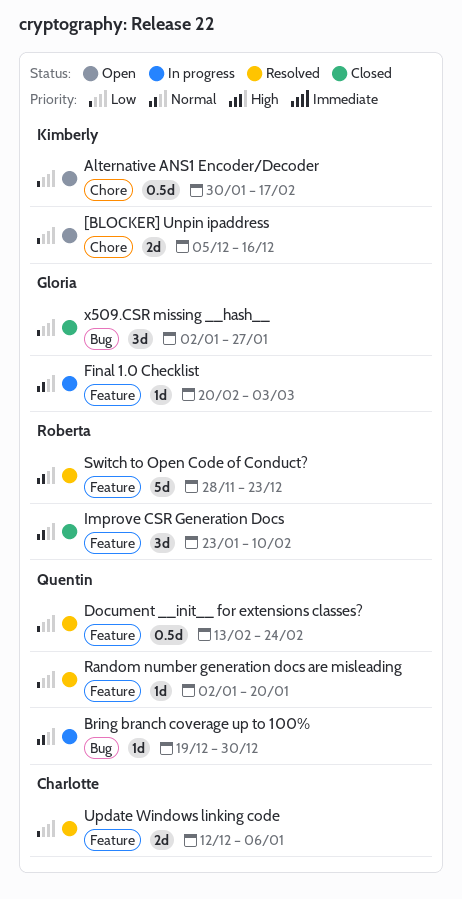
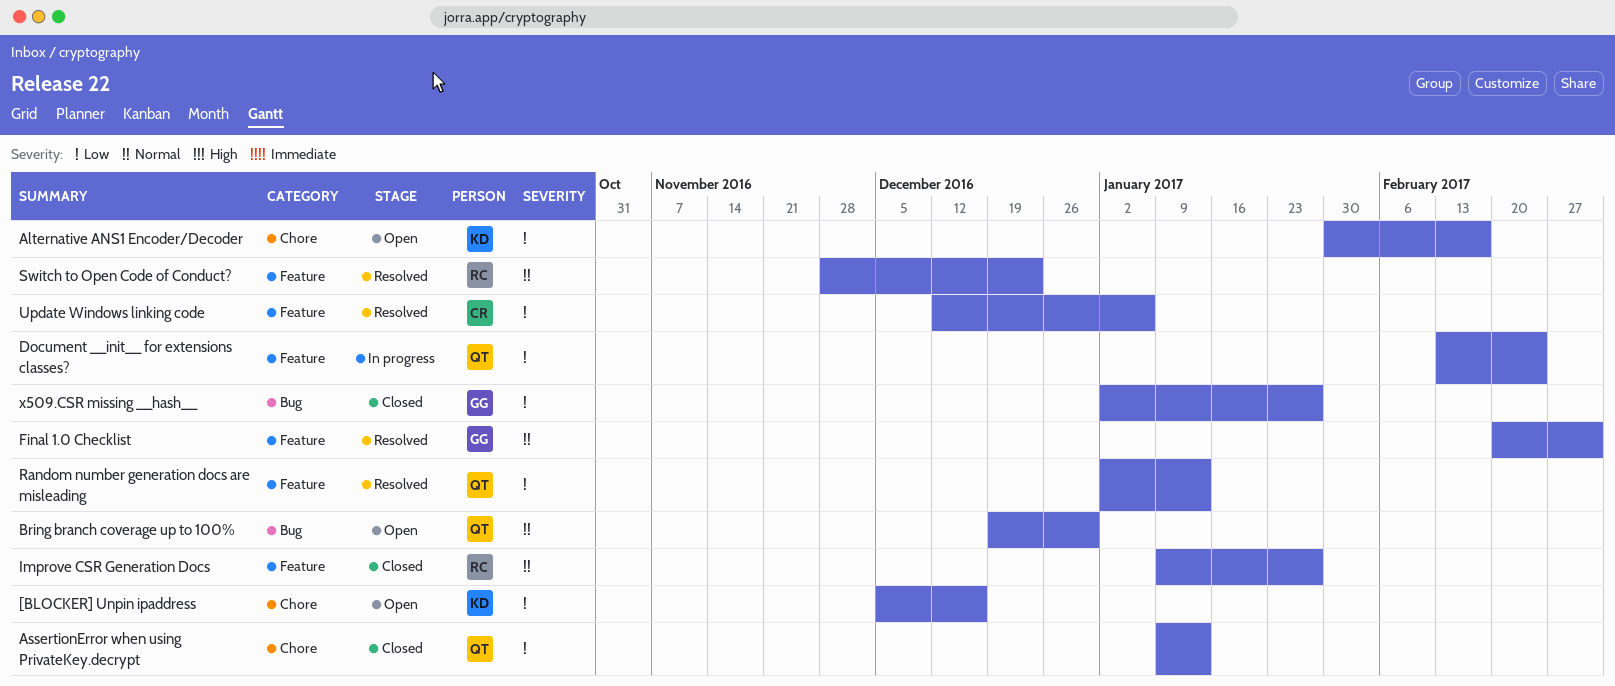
AssertionError when using PrivateKey.decrypt: none -> present
Bring branch coverage up to 100%, status: In progress -> Open
Document __init__ for extensions classes?, status: Resolved -> In progress
Final 1.0 Checklist, status: In progress -> Resolved
Improve CSR Generation Docs, start: Jan 23 -> Jan 9
Improve CSR Generation Docs, due: Feb 10 -> Jan 27
Random number generation docs are misleading, due: Jan 20 -> Jan 13

